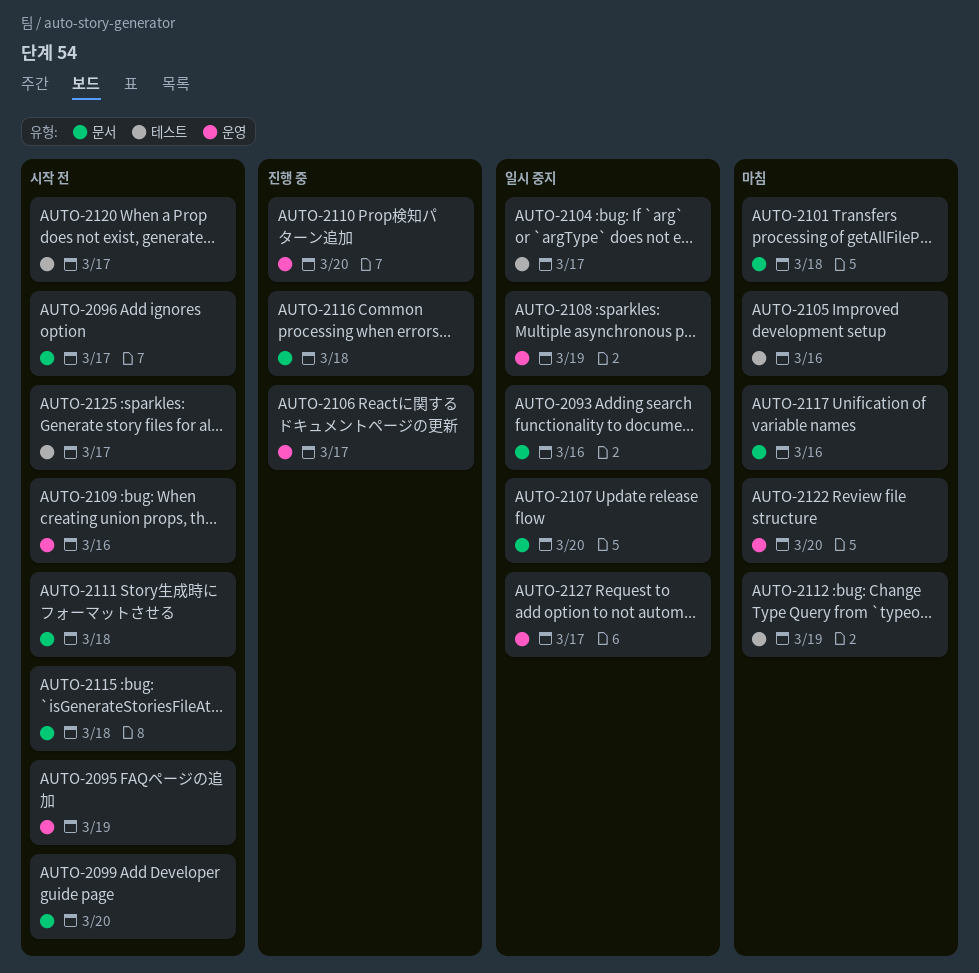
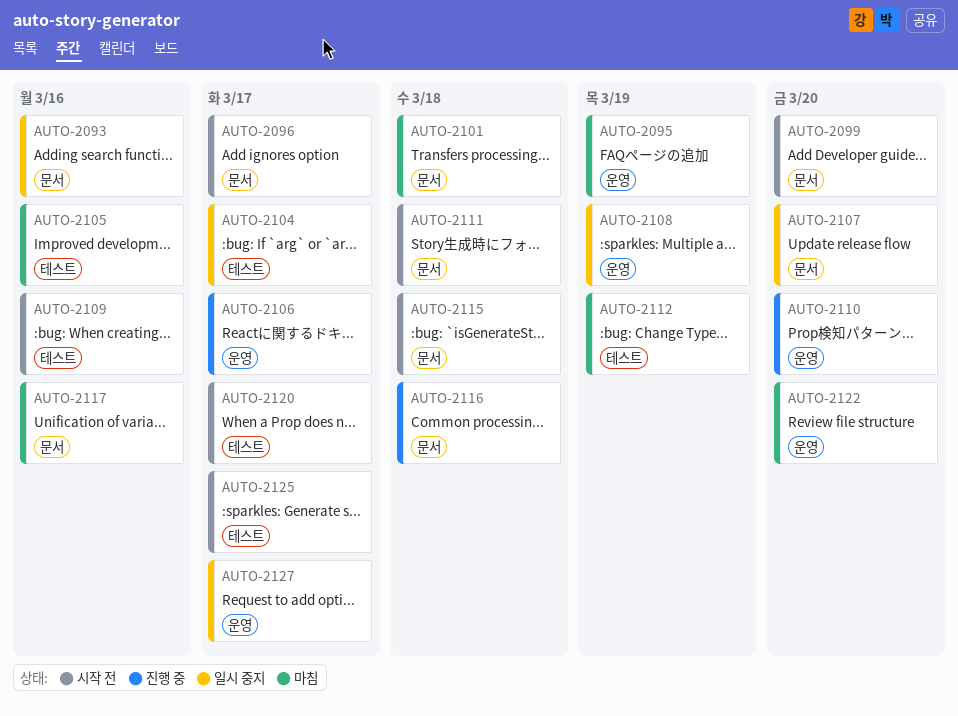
AUTO-2095, status: 시작 전 -> 마침
AUTO-2109, label: 운영 -> 테스트

